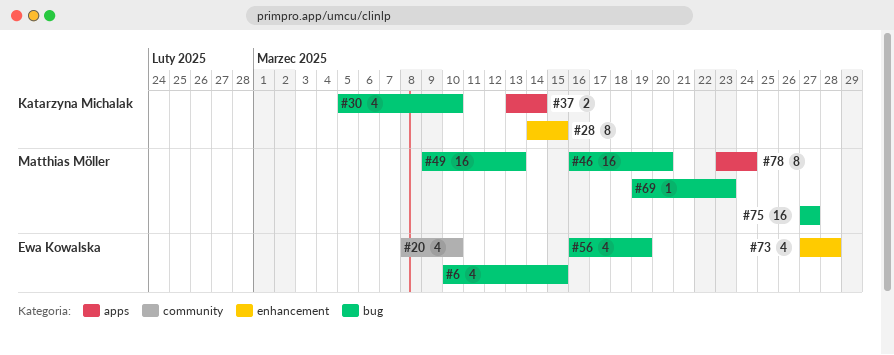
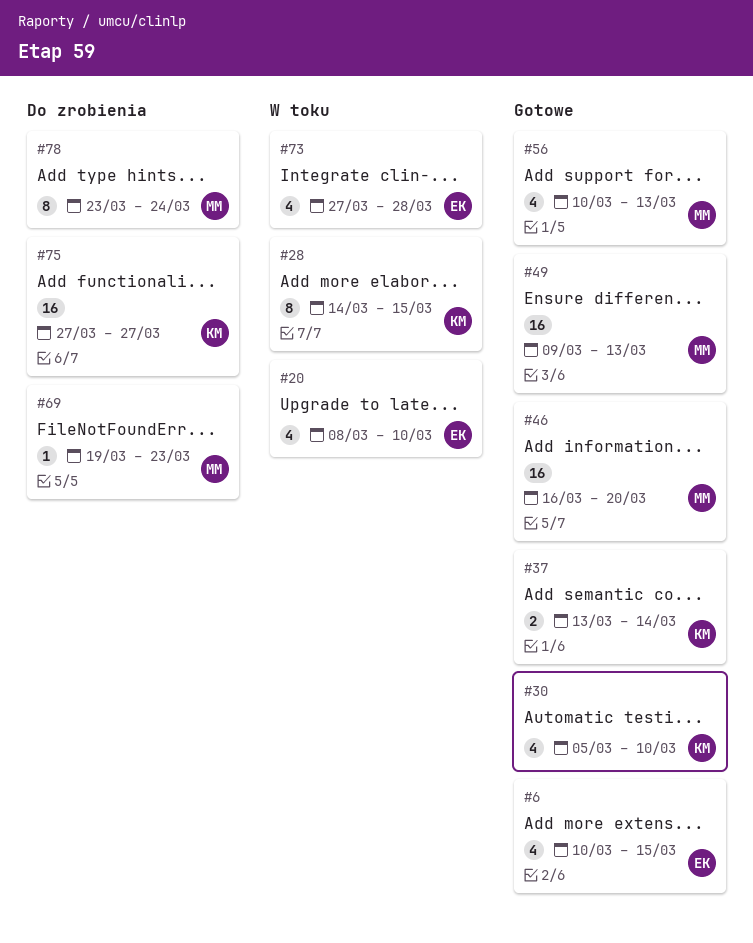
#56, owner: Ewa Kowalska -> Matthias Möller
#56, start: Mar 16 -> Mar 10
#56, due: Mar 19 -> Mar 13
#75, owner: Matthias Möller -> Katarzyna Michalak

